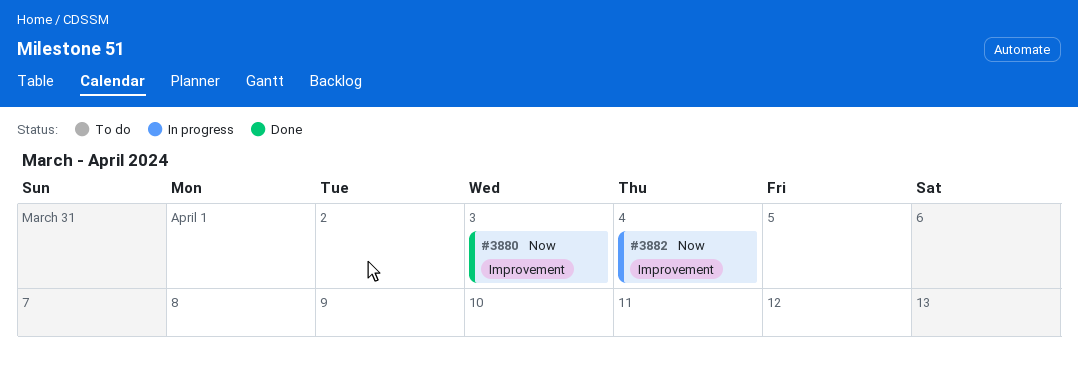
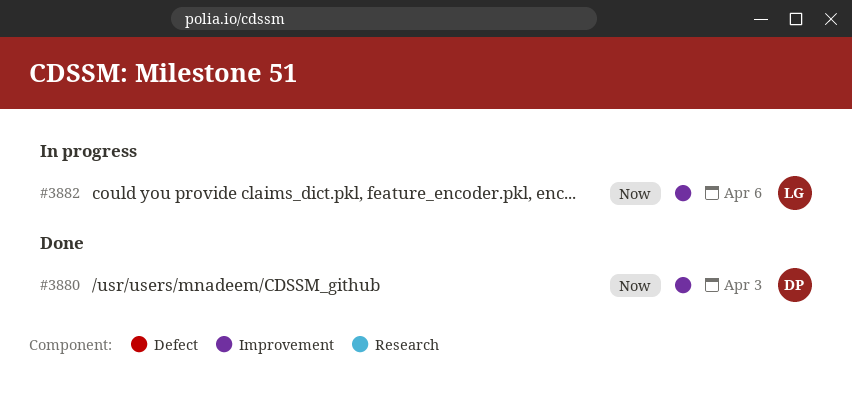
#3882, due: Apr 4 -> Apr 6

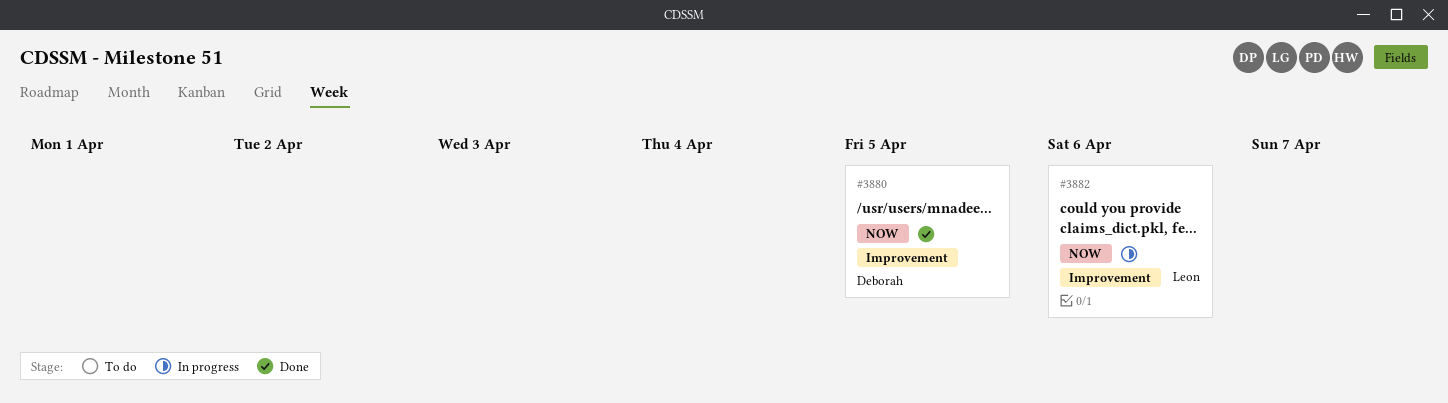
#3880, due: Apr 3 -> Apr 5

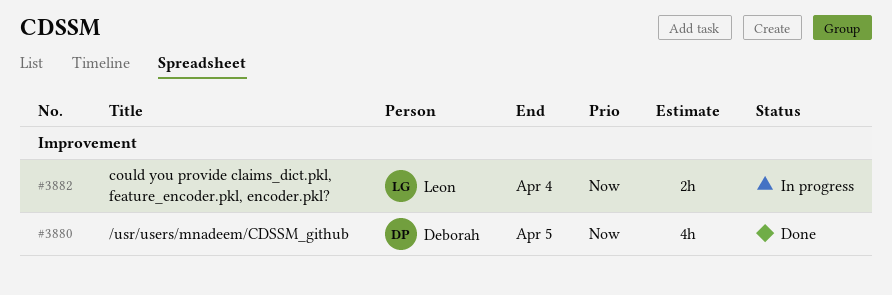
#3882, due: Apr 6 -> Apr 4

